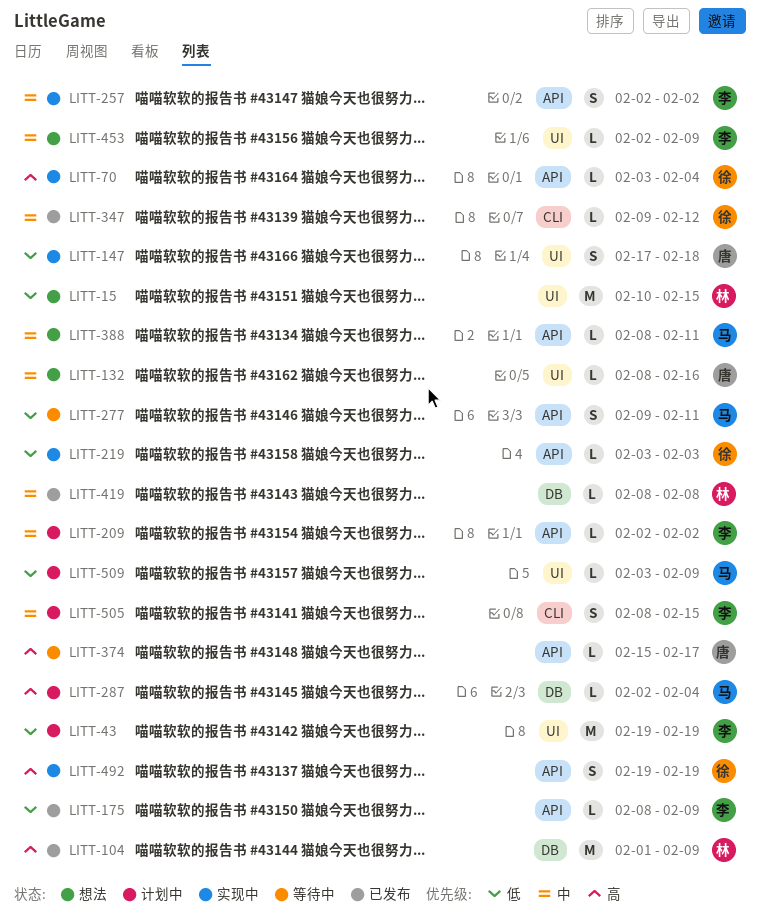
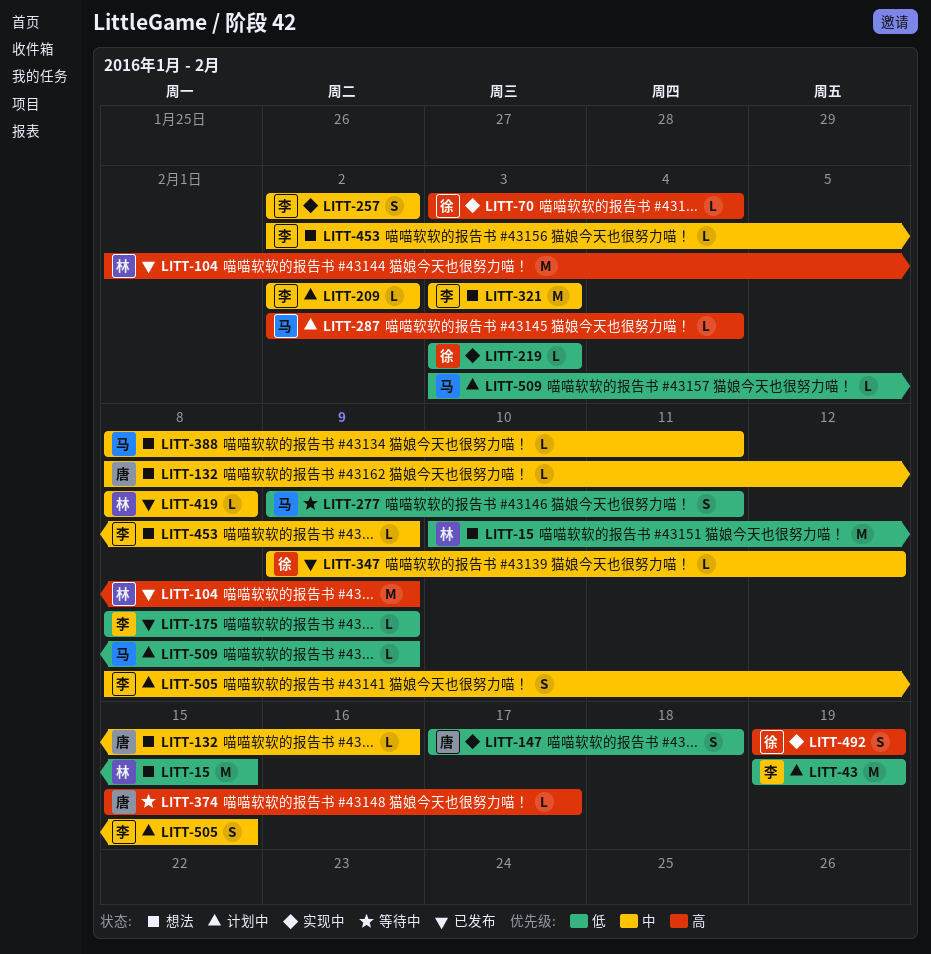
LITT-321: none -> present

